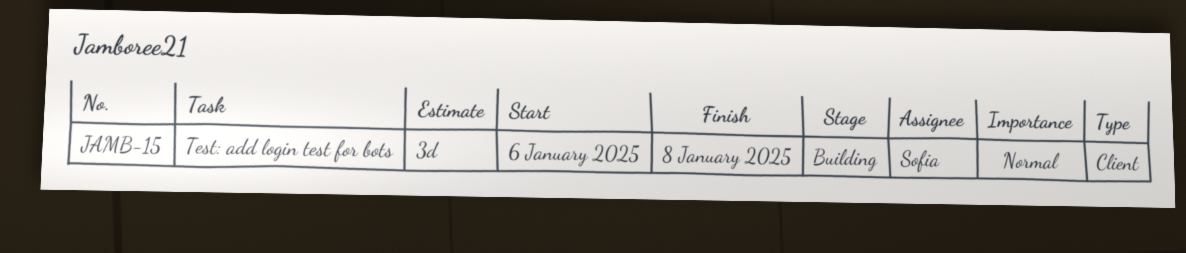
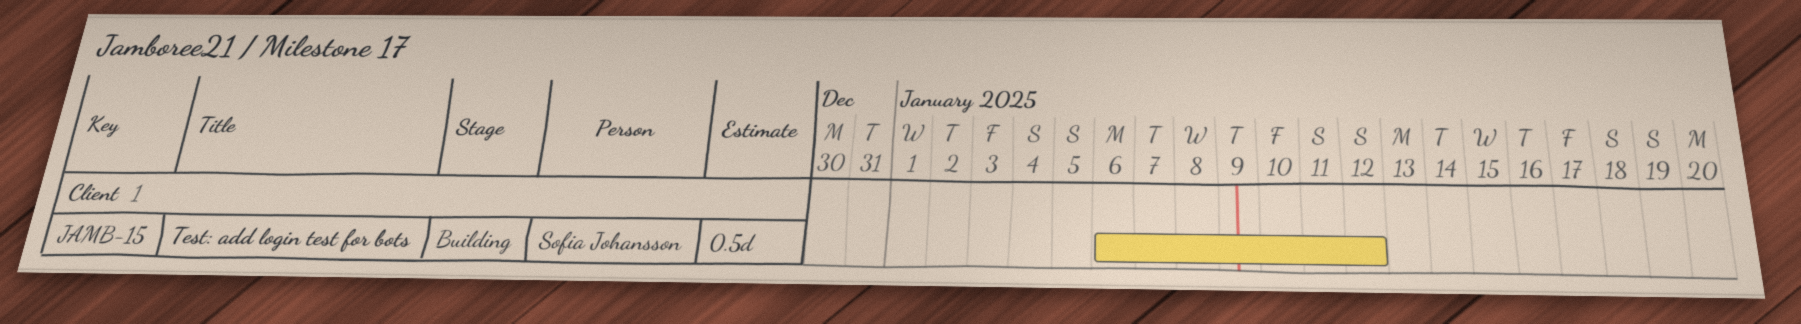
JAMB-15, estimate: 3d -> 0.5d
JAMB-15, due: Jan 8 -> Jan 12

